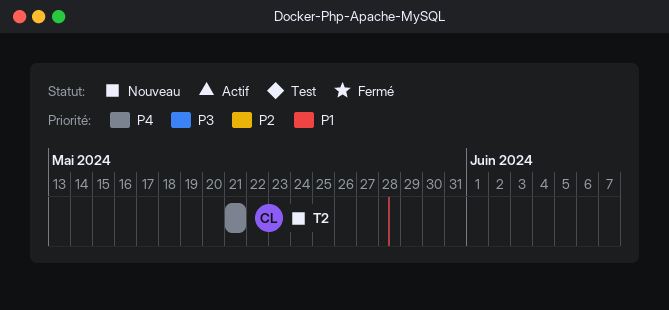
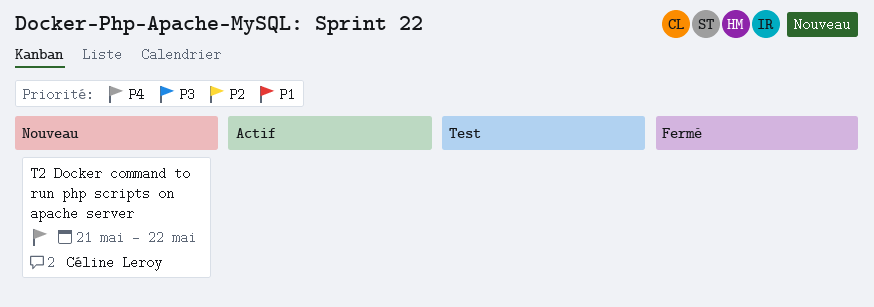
T2, due: May 21 -> May 22

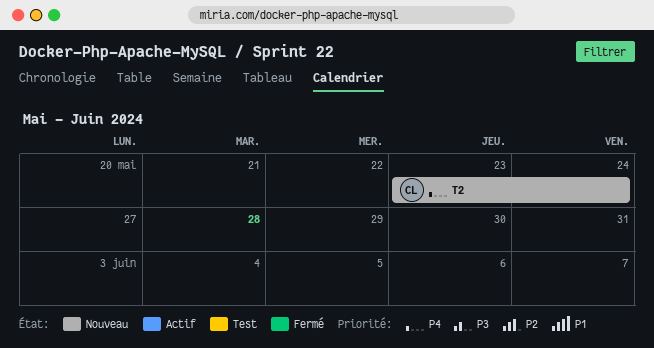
T2, start: May 21 -> May 23
T2, due: May 22 -> May 24

